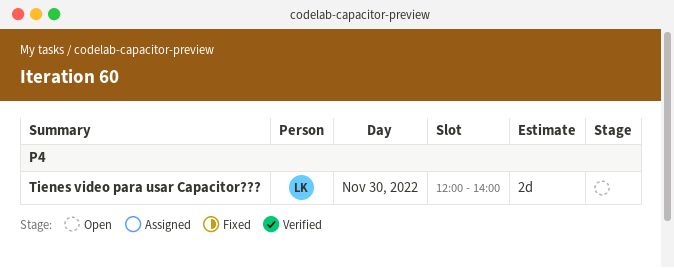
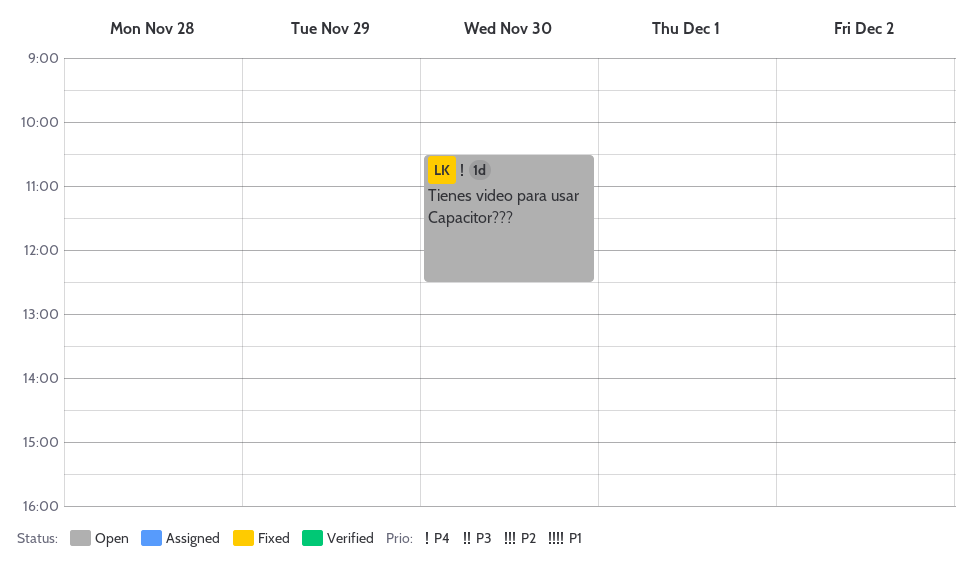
Tienes video para usar Capacitor???, estimate: 2d -> 1d
Tienes video para usar Capacitor???, begins: 12:00 -> 10:30
Tienes video para usar Capacitor???, ends: 14:00 -> 12:30

